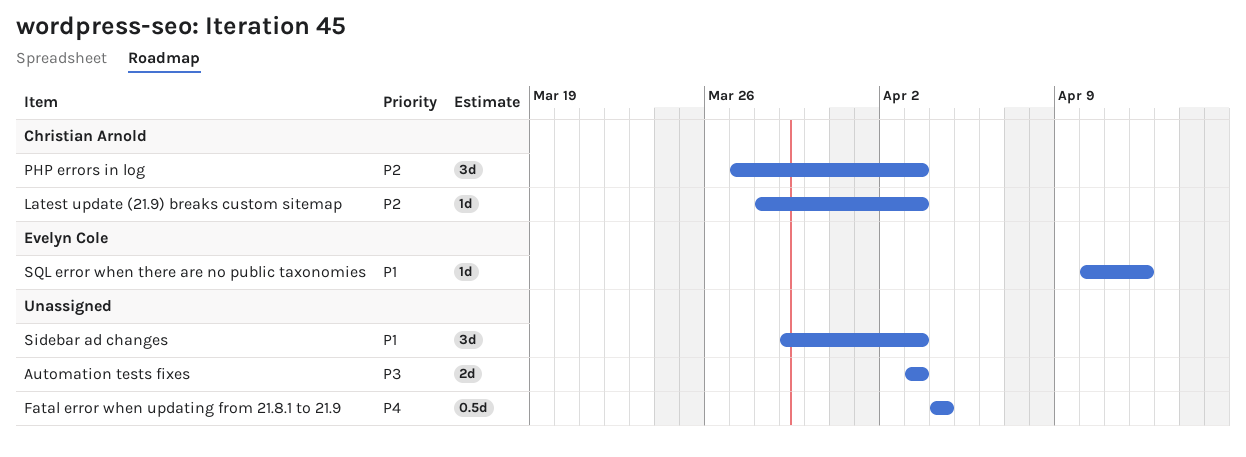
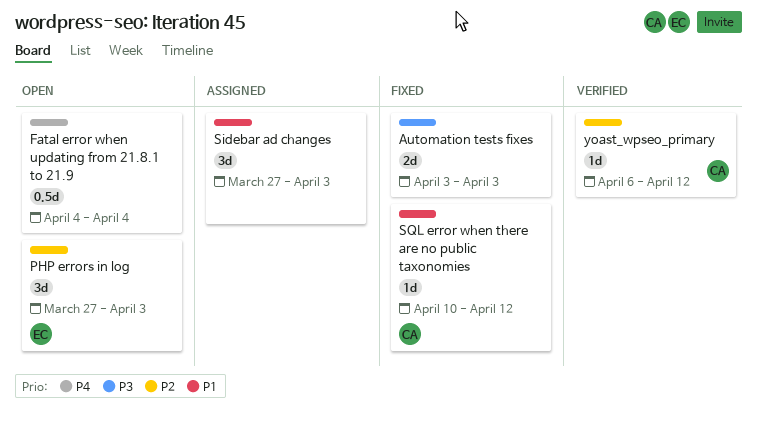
Latest update (21.9) breaks custom sitemap: present -> none
PHP errors in log, owner: Christian Arnold -> Evelyn Cole
Sidebar ad changes, start: Mar 29 -> Mar 27
SQL error when there are no public taxonomies, owner: Evelyn Cole -> Christian Arnold
yoast_wpseo_primary: none -> present

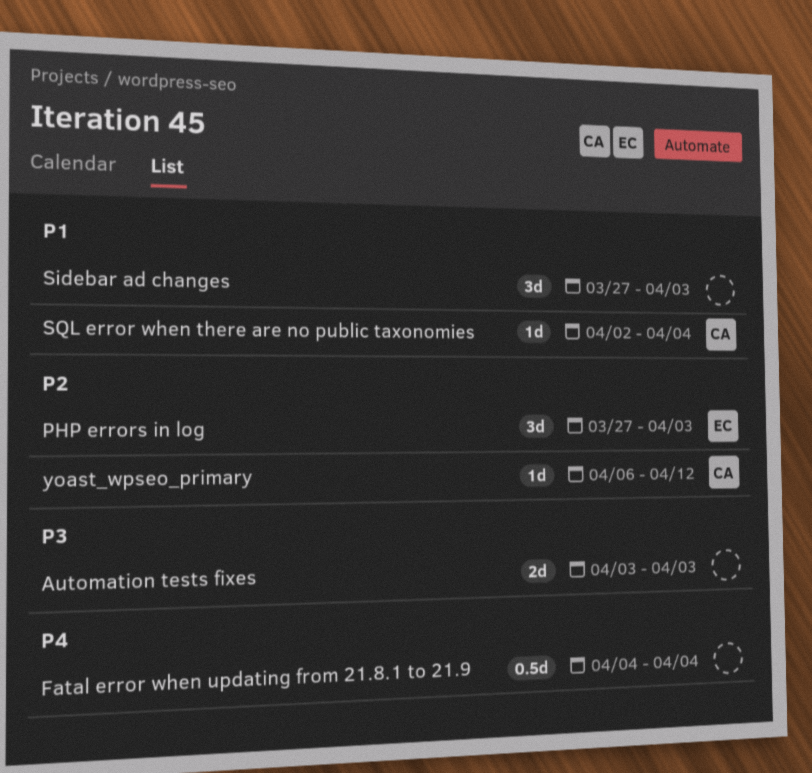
SQL error when there are no public taxonomies, start: Apr 10 -> Apr 2
SQL error when there are no public taxonomies, due: Apr 12 -> Apr 4

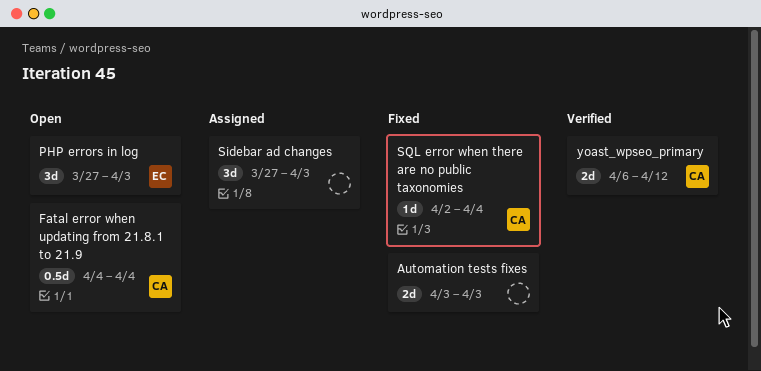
Fatal error when updating from 21.8.1 to 21.9, owner: none -> CA
yoast_wpseo_primary, estimate: 1d -> 2d

